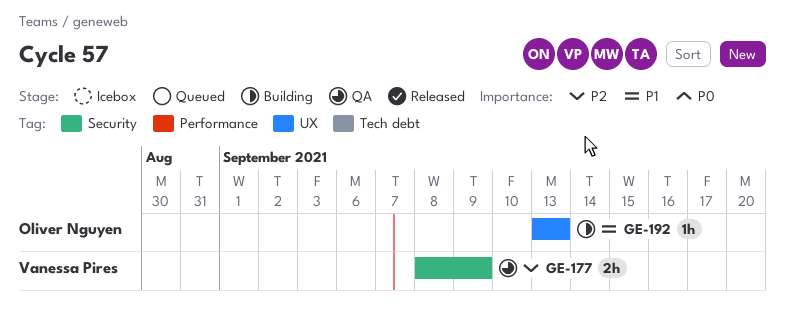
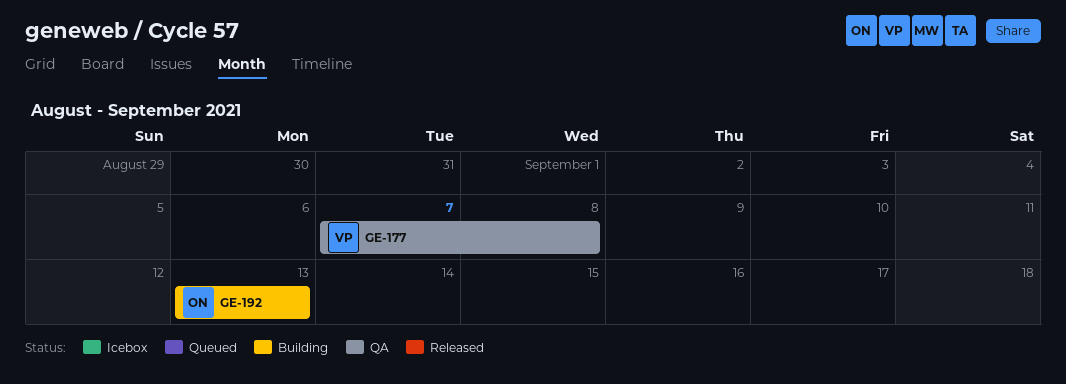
GE-177, start: Sep 8 -> Sep 7
GE-177, due: Sep 9 -> Sep 8

